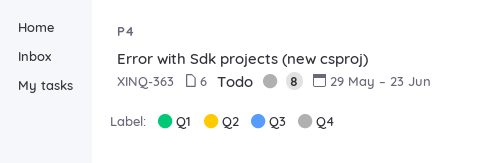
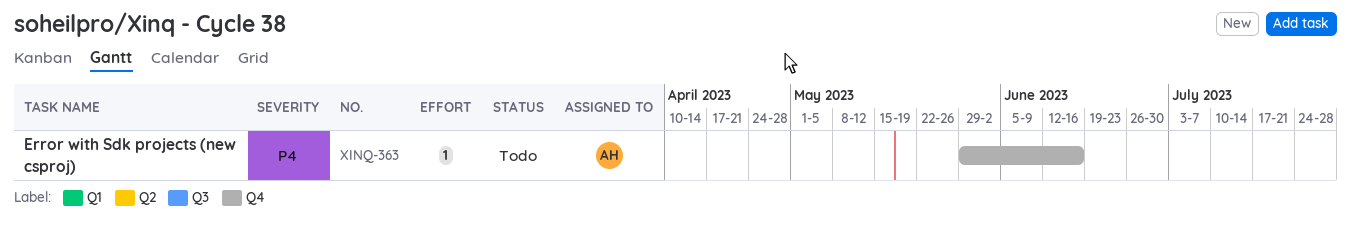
XINQ-363, estimate: 8 -> 1
XINQ-363, due: Jun 23 -> Jun 16

